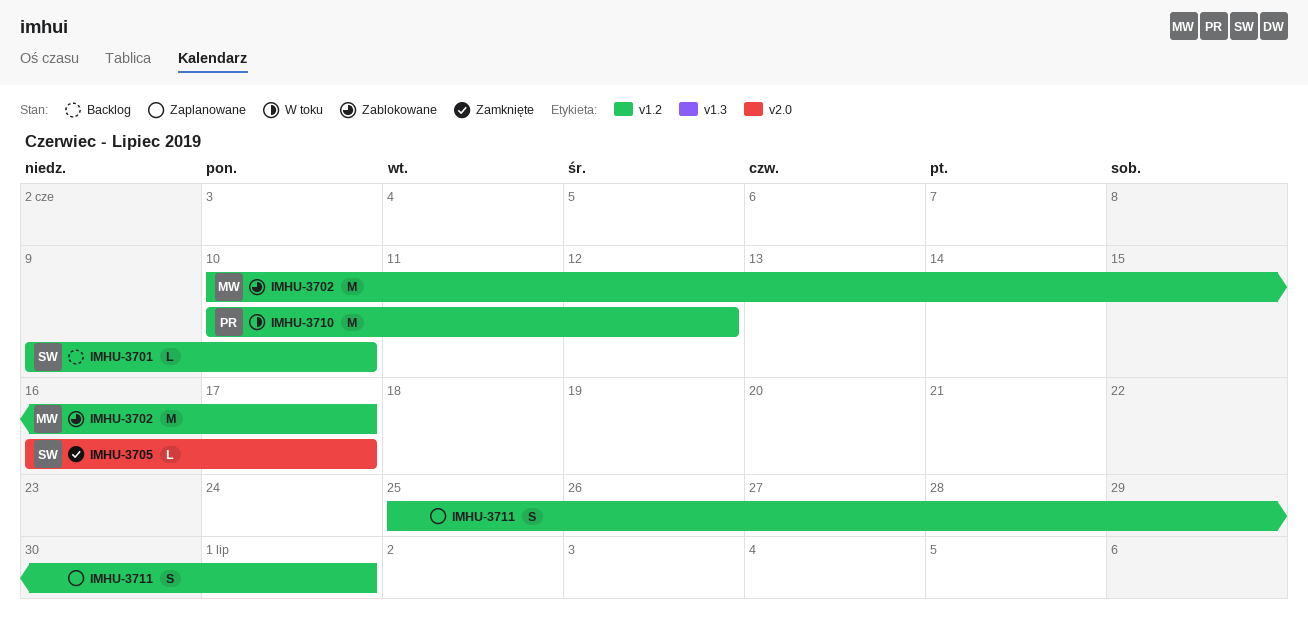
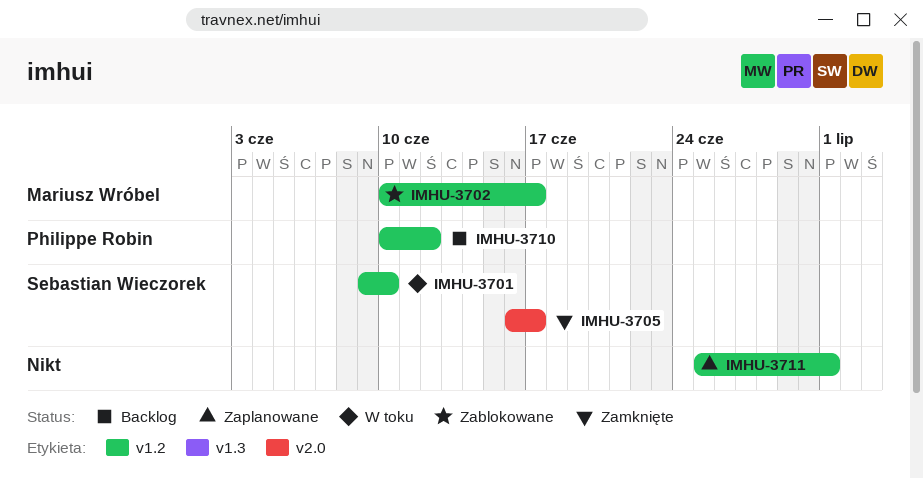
IMHU-3701, status: Backlog -> W toku
IMHU-3710, status: W toku -> Backlog

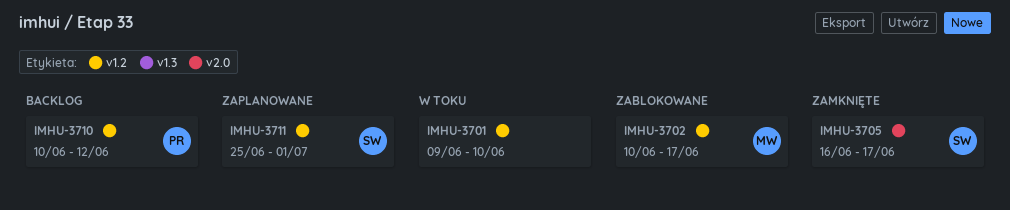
IMHU-3701, owner: Sebastian Wieczorek -> none
IMHU-3711, owner: none -> Sebastian Wieczorek

